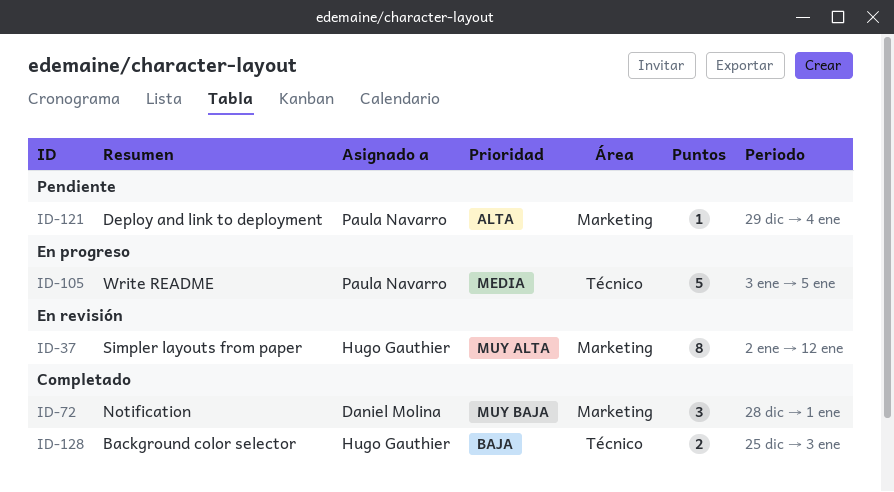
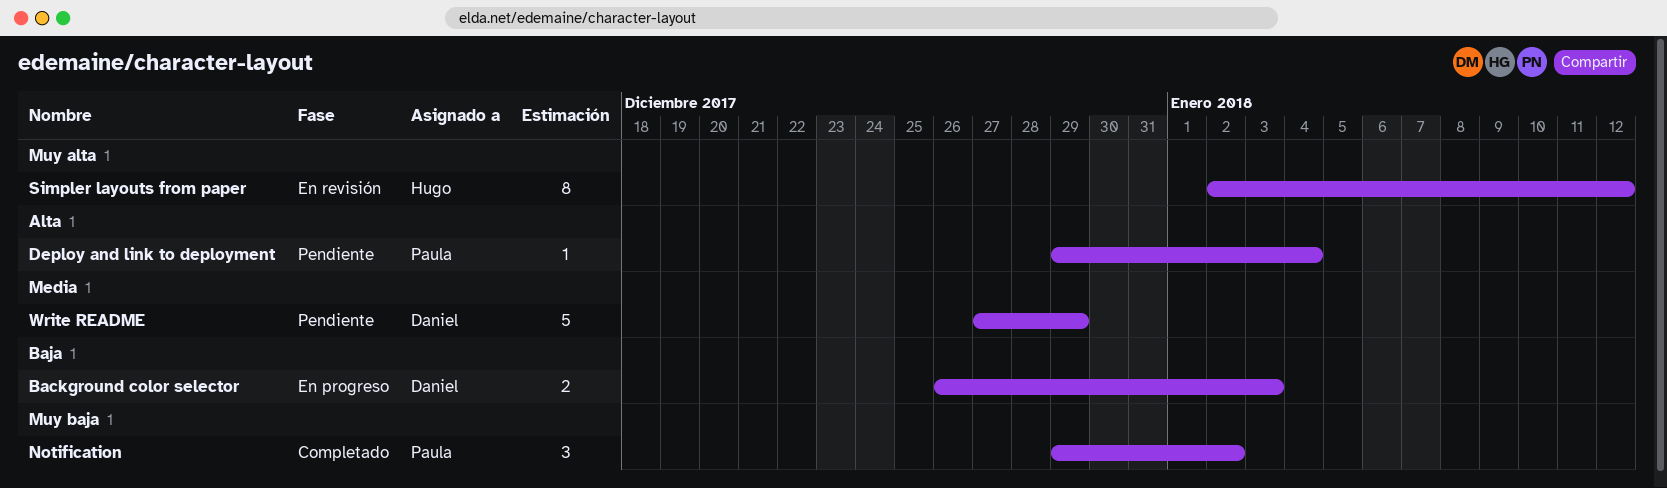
Background color selector, status: Completado -> En progreso
Background color selector, owner: Hugo Gauthier -> Daniel Molina
Background color selector, start: Dec 25 -> Dec 26
Notification, owner: Daniel Molina -> Paula Navarro
Notification, start: Dec 28 -> Dec 29
Notification, due: Jan 1 -> Jan 2
Write README, status: En progreso -> Pendiente
Write README, owner: Paula Navarro -> Daniel Molina
Write README, start: Jan 3 -> Dec 27
Write README, due: Jan 5 -> Dec 29

